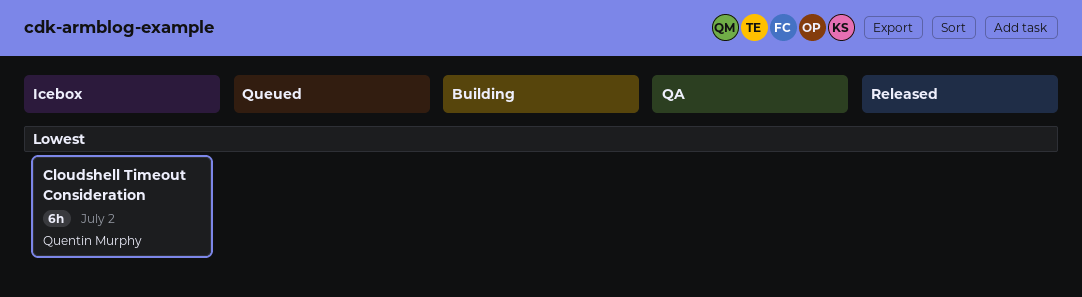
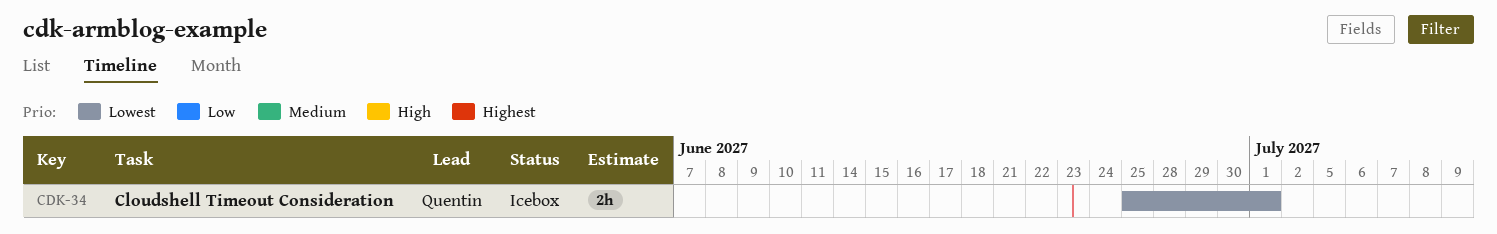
Cloudshell Timeout Consideration, estimate: 6h -> 2h
Cloudshell Timeout Consideration, due: Jul 2 -> Jul 1

